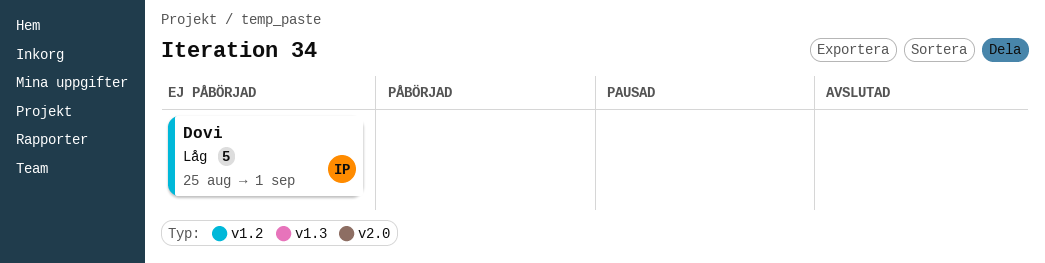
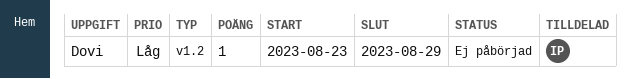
Dovi, estimate: 5 -> 1
Dovi, start: Aug 25 -> Aug 23
Dovi, due: Sep 1 -> Aug 29

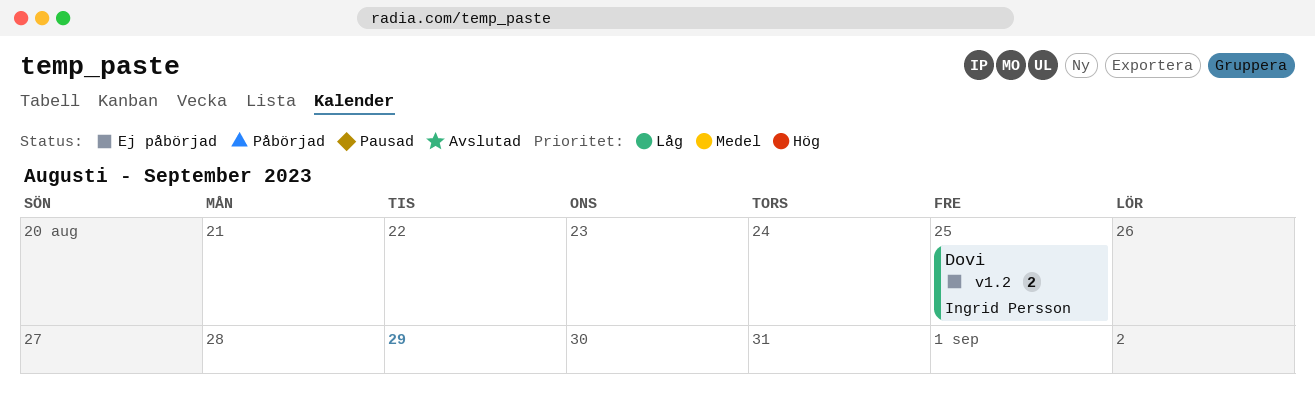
Dovi, estimate: 1 -> 2
Dovi, due: Aug 29 -> Aug 25

